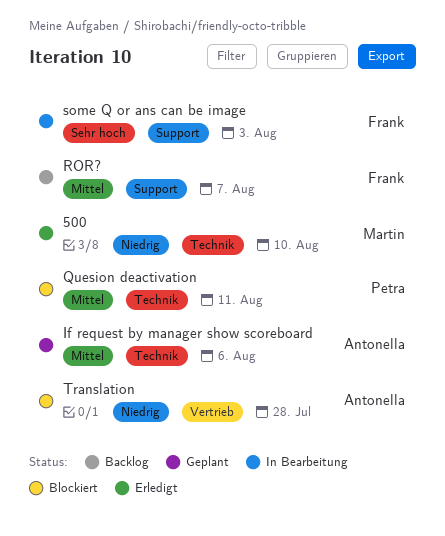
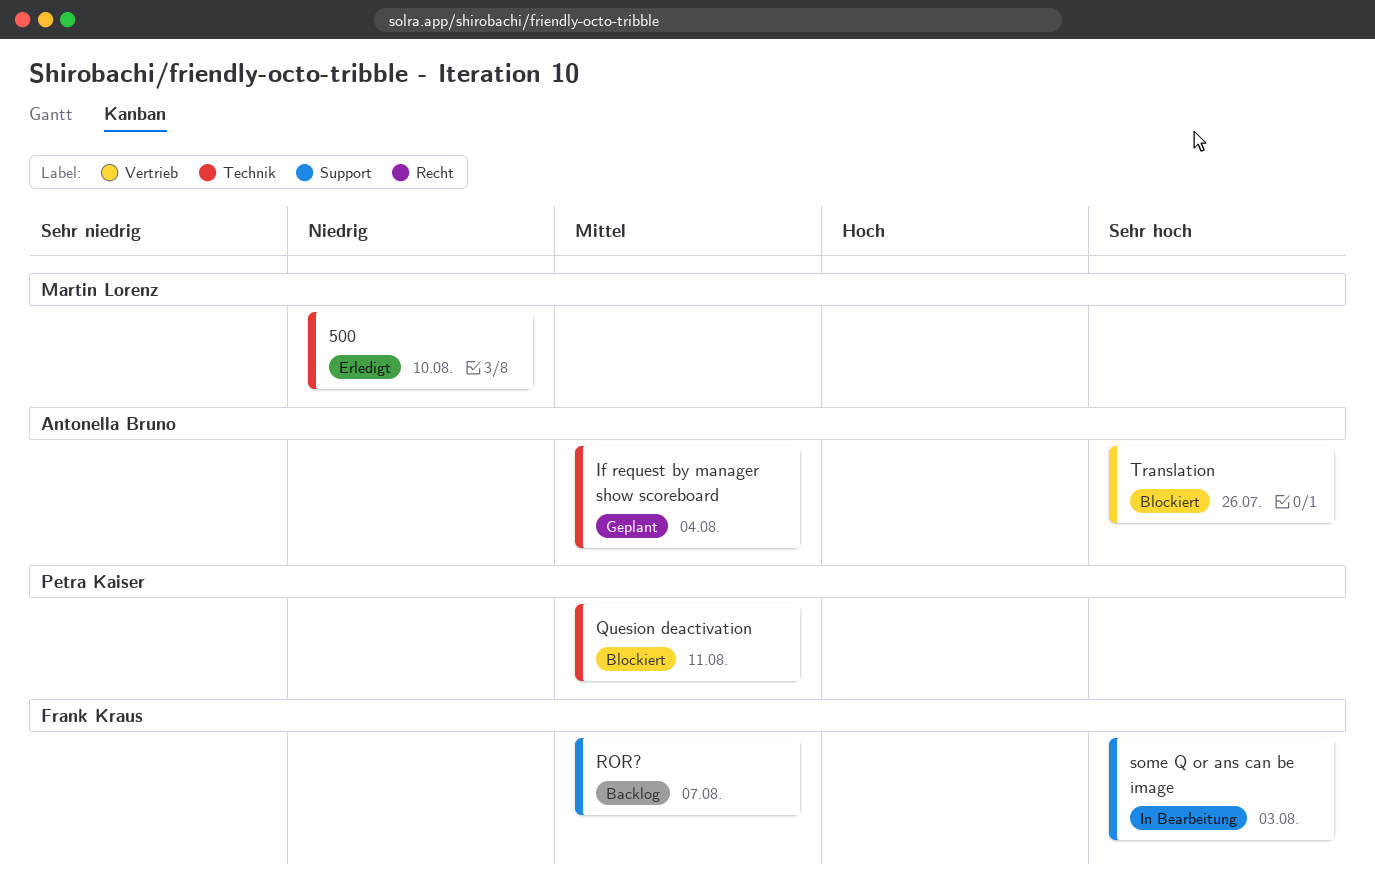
If request by manager show scoreboard, due: Aug 6 -> Aug 4
Translation, priority: Niedrig -> Sehr hoch
Translation, due: Jul 28 -> Jul 26

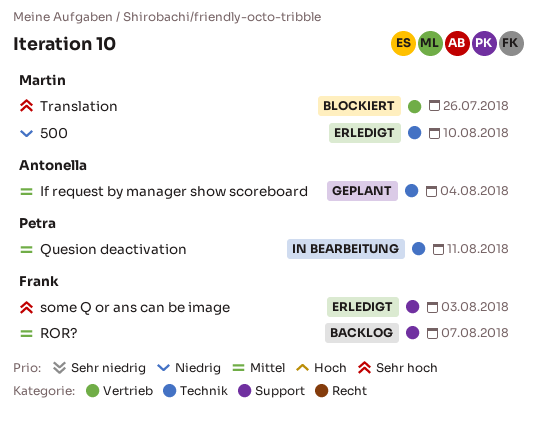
Quesion deactivation, status: Blockiert -> In Bearbeitung
some Q or ans can be image, status: In Bearbeitung -> Erledigt
Translation, owner: Antonella Bruno -> Martin Lorenz

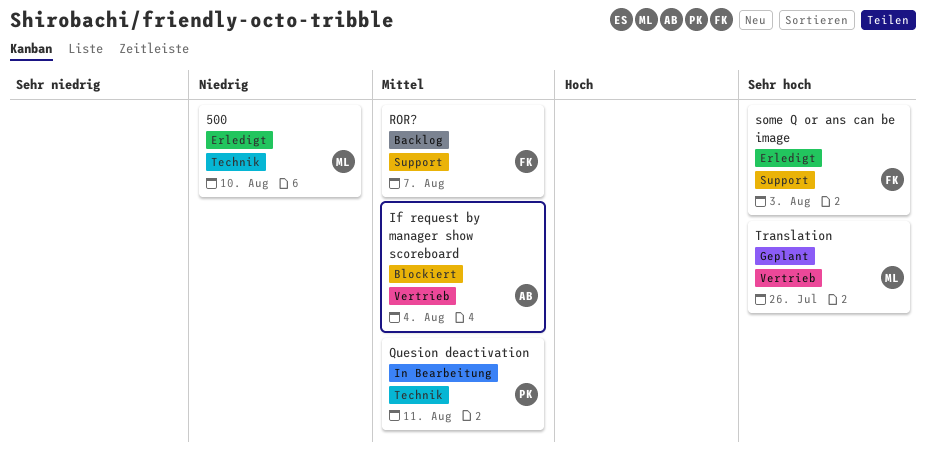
If request by manager show scoreboard, status: Geplant -> Blockiert
If request by manager show scoreboard, label: Technik -> Vertrieb
Translation, status: Blockiert -> Geplant

